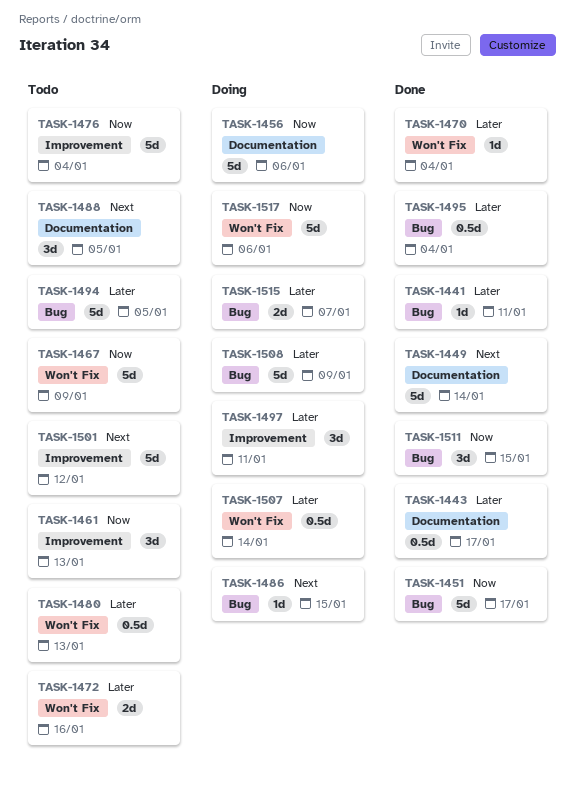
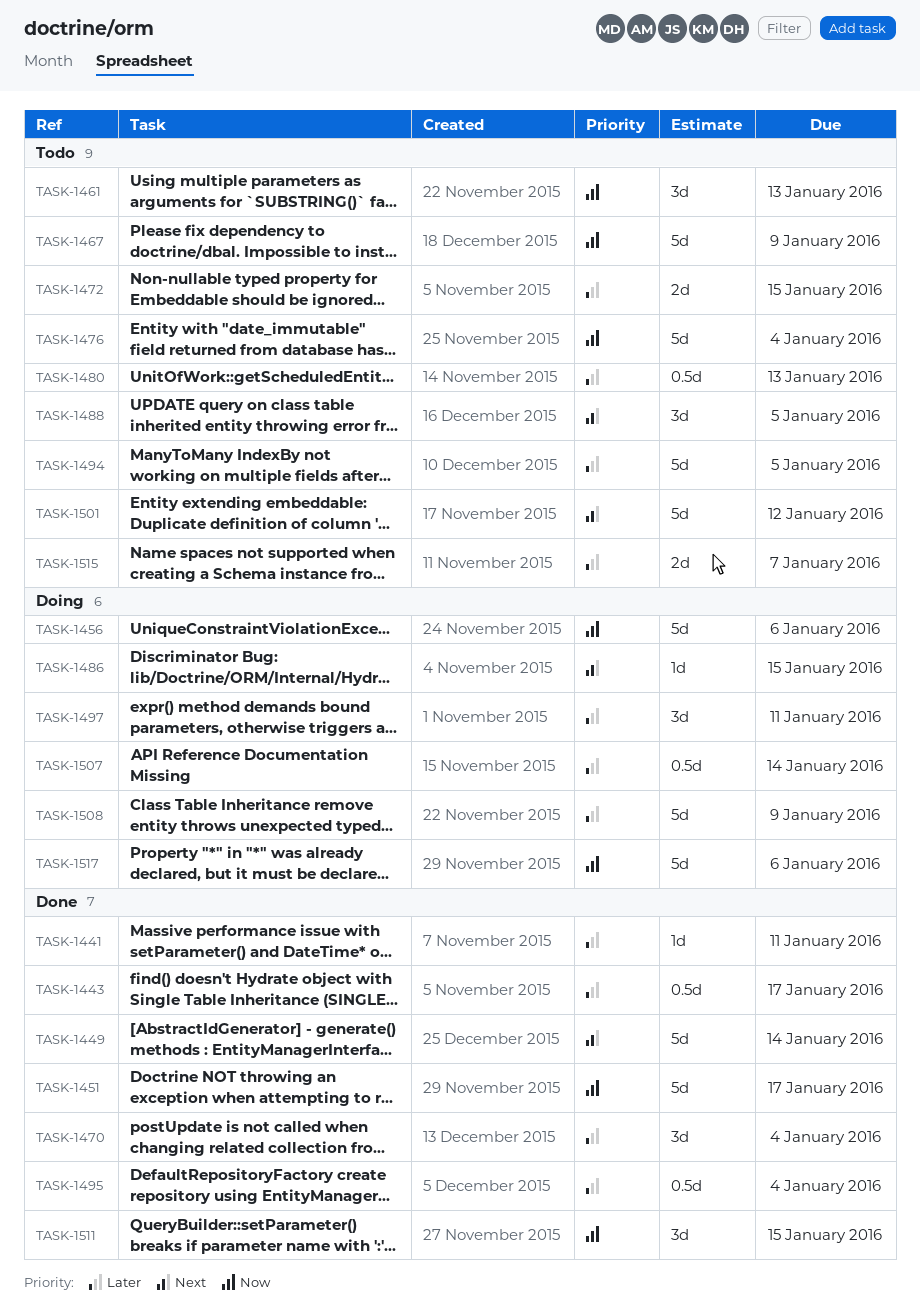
TASK-1470, estimate: 1d -> 3d
TASK-1472, due: Jan 16 -> Jan 15
TASK-1515, status: Doing -> Todo

